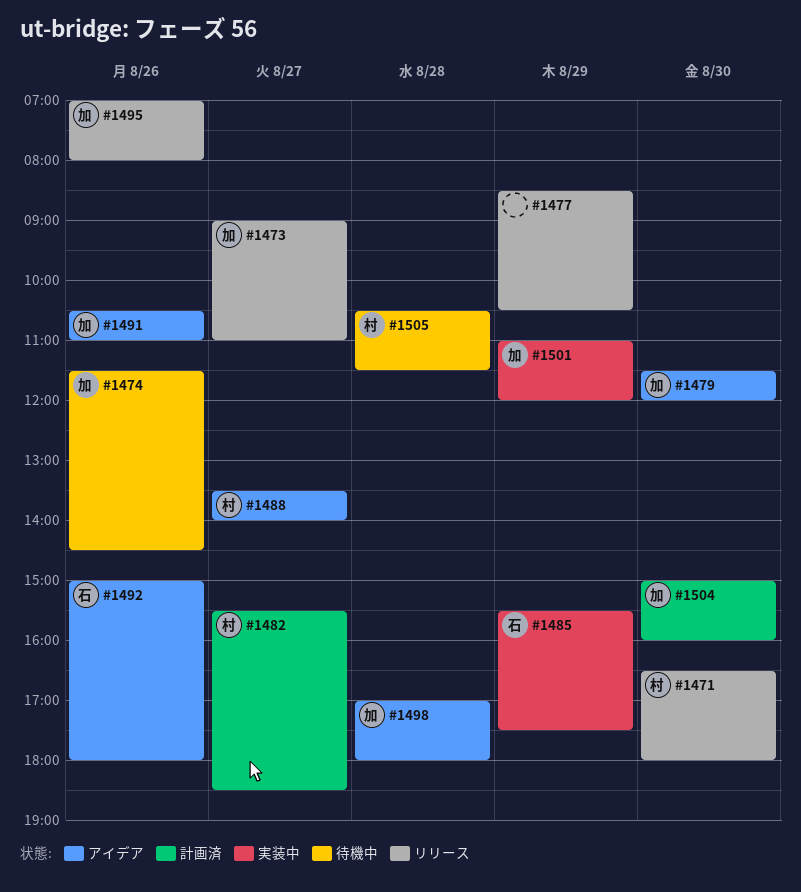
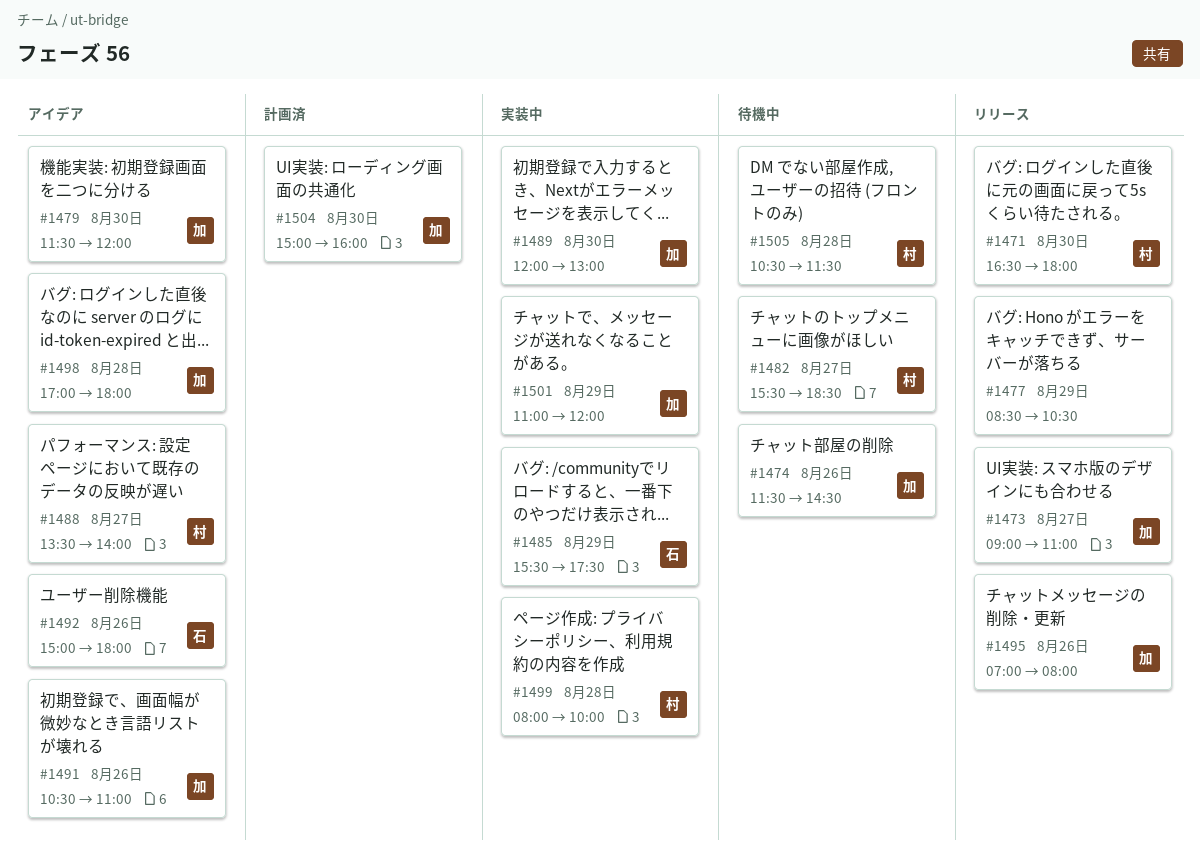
#1482, status: 計画済 -> 待機中
#1489: none -> present
#1499: none -> present

